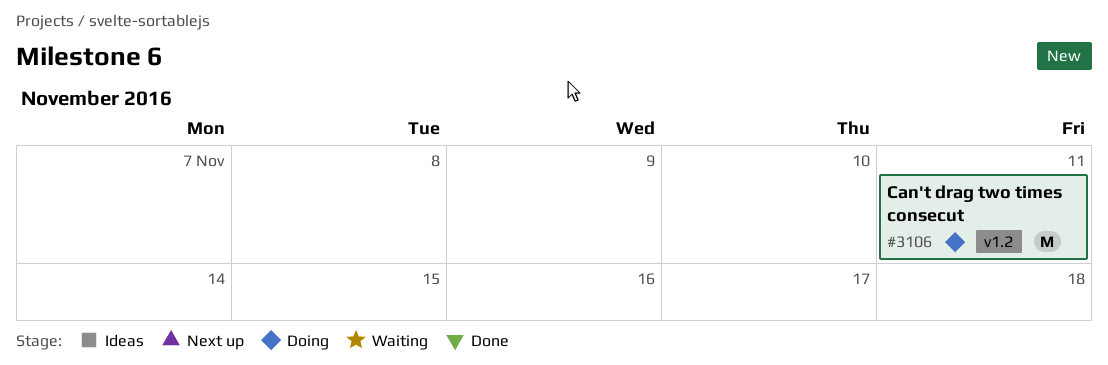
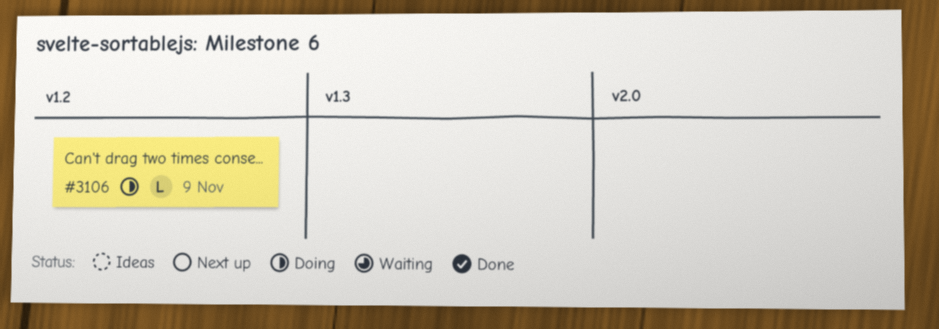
#3106, estimate: M -> L
#3106, due: Nov 11 -> Nov 9

